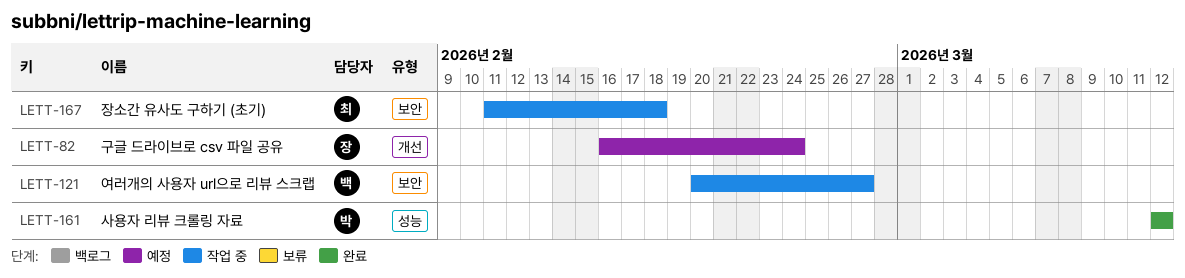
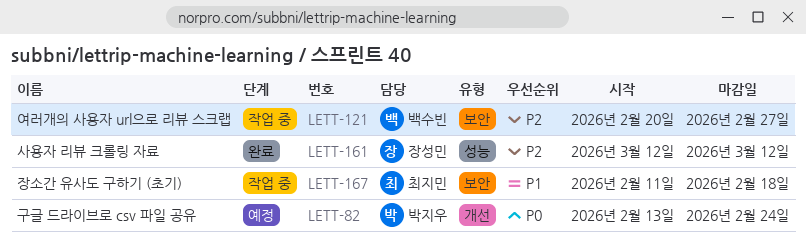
LETT-82, owner: 장성민 -> 박지우
LETT-82, start: Feb 16 -> Feb 13
LETT-161, owner: 박지우 -> 장성민

